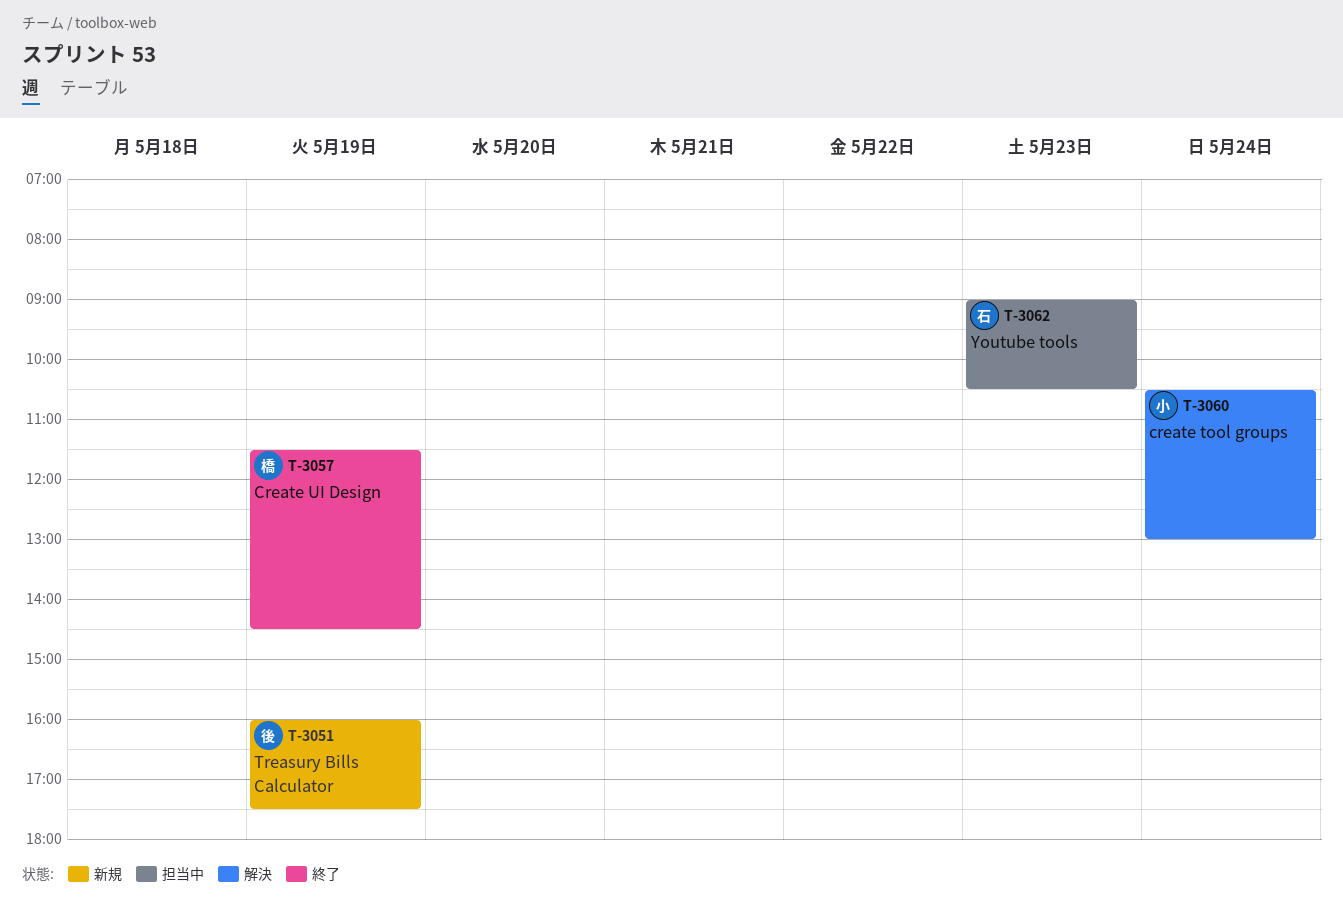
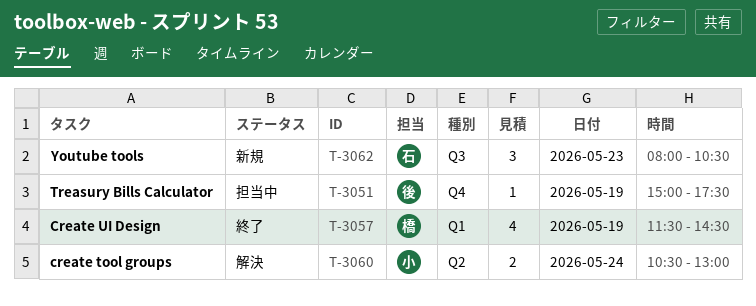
T-3051, status: 新規 -> 担当中
T-3051, begins: 16:00 -> 15:00
T-3062, status: 担当中 -> 新規
T-3062, begins: 09:00 -> 08:00

